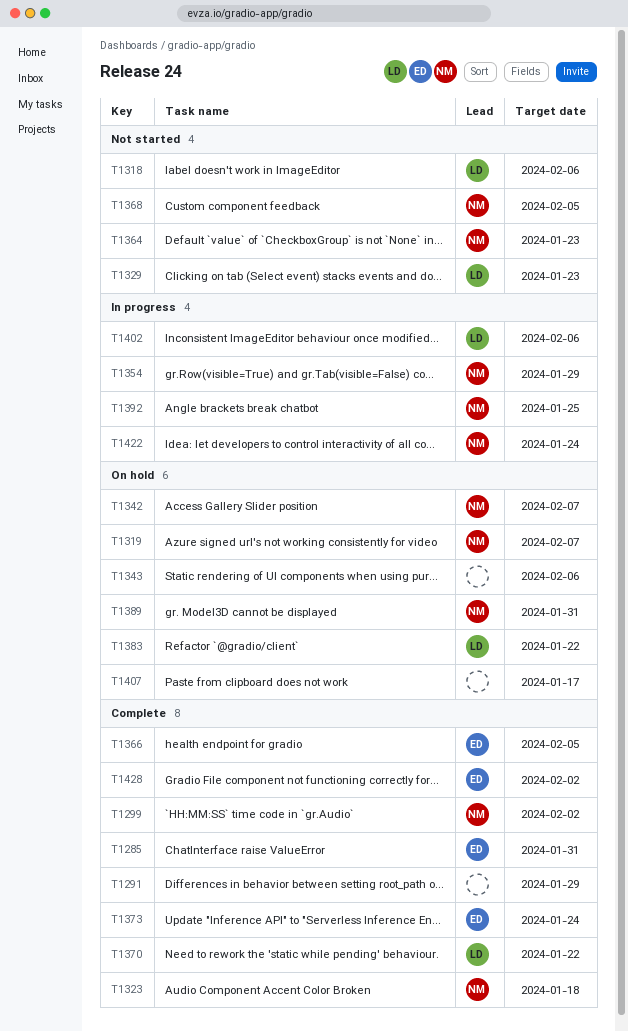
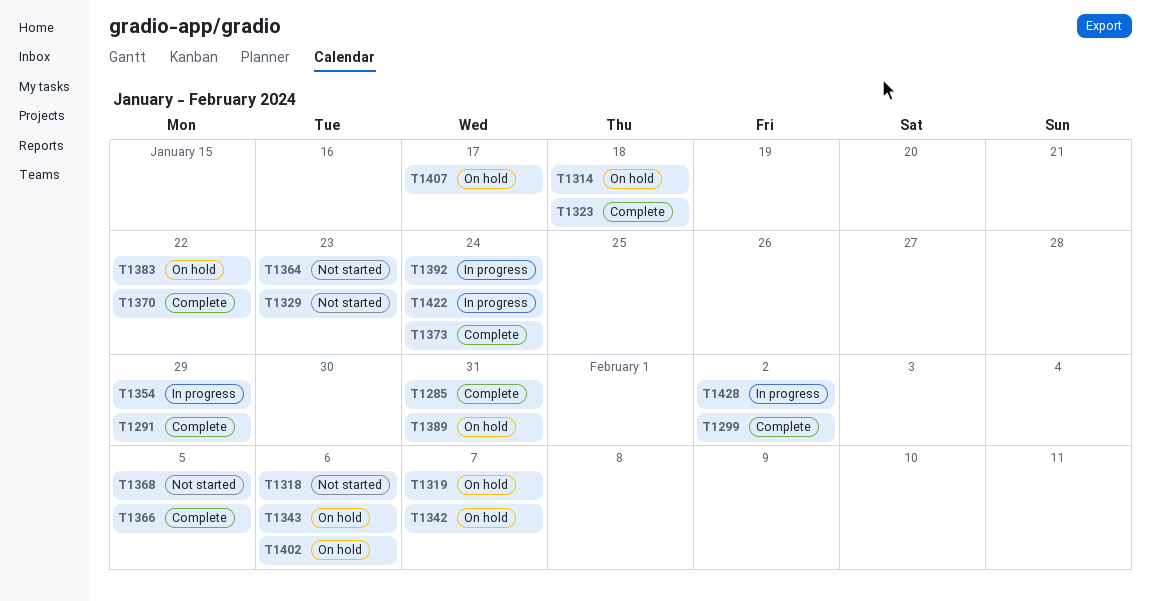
T1314: none -> present
T1392, due: Jan 25 -> Jan 24
T1402, status: In progress -> On hold
T1428, status: Complete -> In progress

